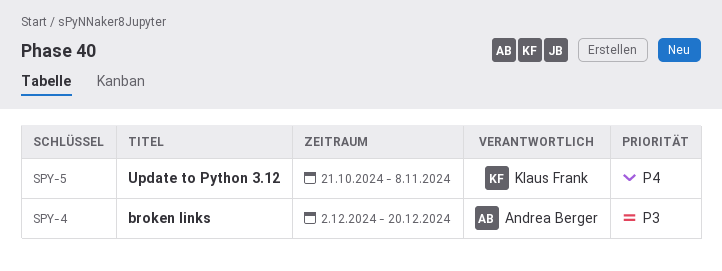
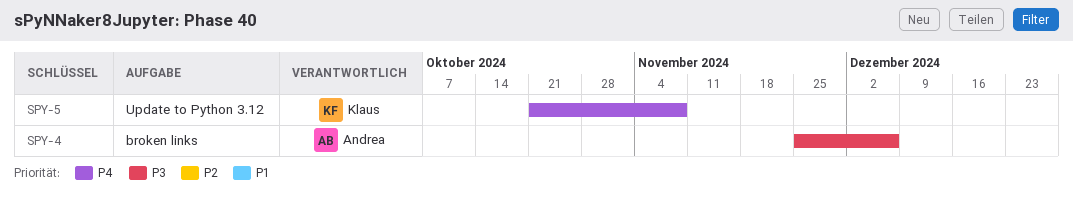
SPY-4, start: Dec 2 -> Nov 25
SPY-4, due: Dec 20 -> Dec 6

